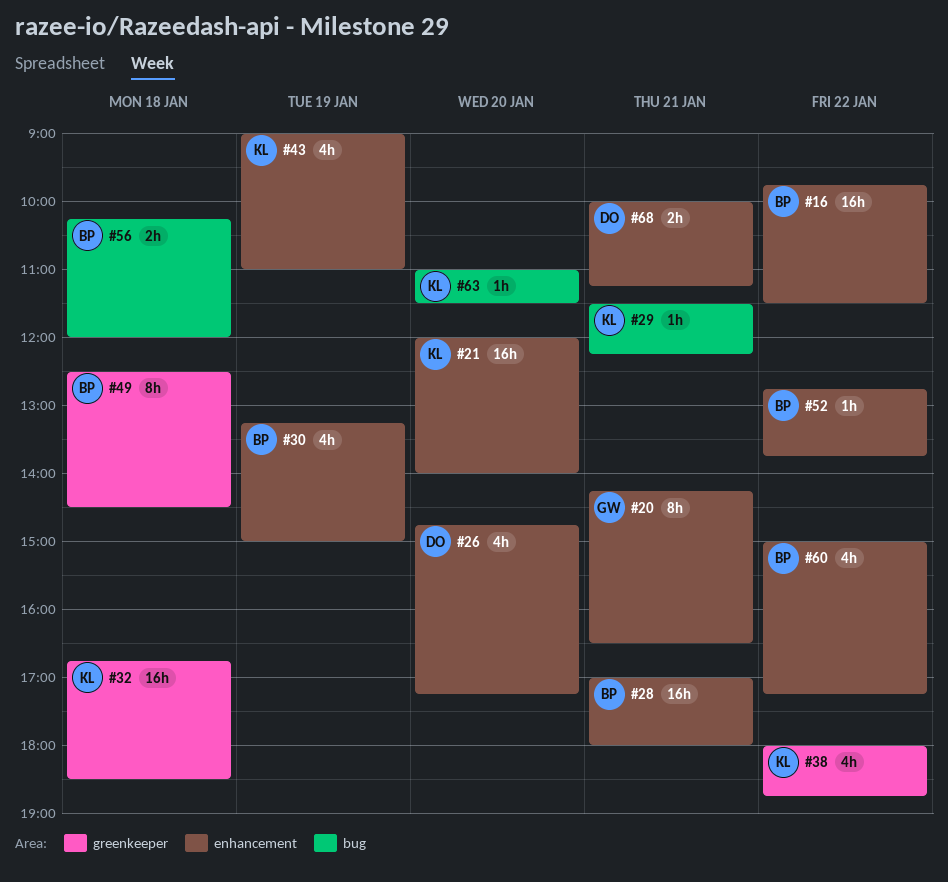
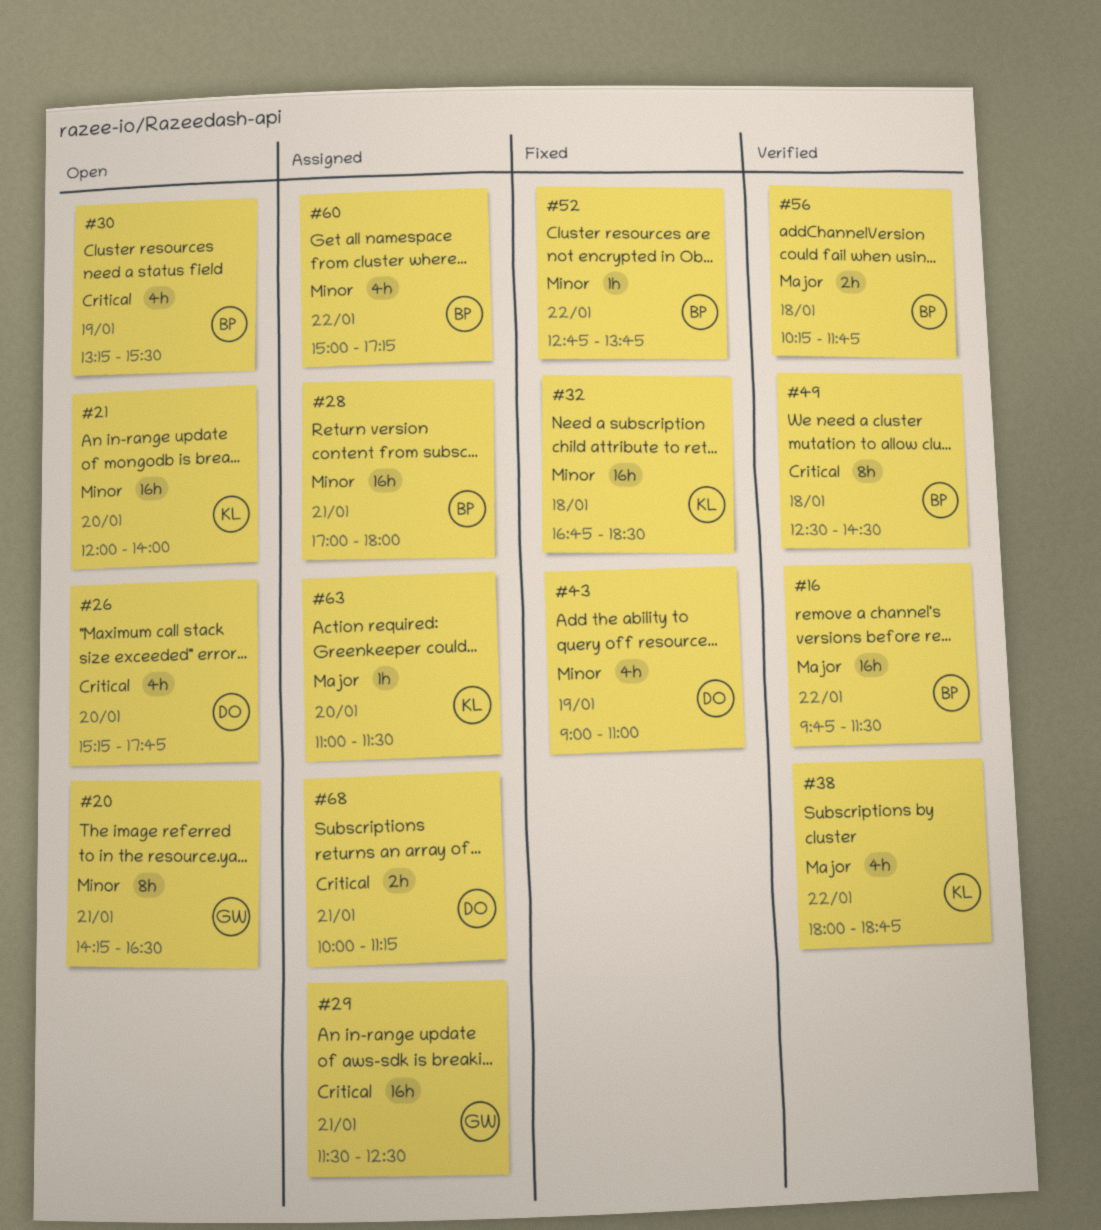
#26, begins: 14:45 -> 15:15
#26, ends: 17:15 -> 17:45
#29, owner: KL -> GW
#29, estimate: 1h -> 16h
#29, ends: 12:15 -> 12:30
#30, ends: 15:00 -> 15:30
#43, owner: KL -> DO
#56, ends: 12:00 -> 11:45

